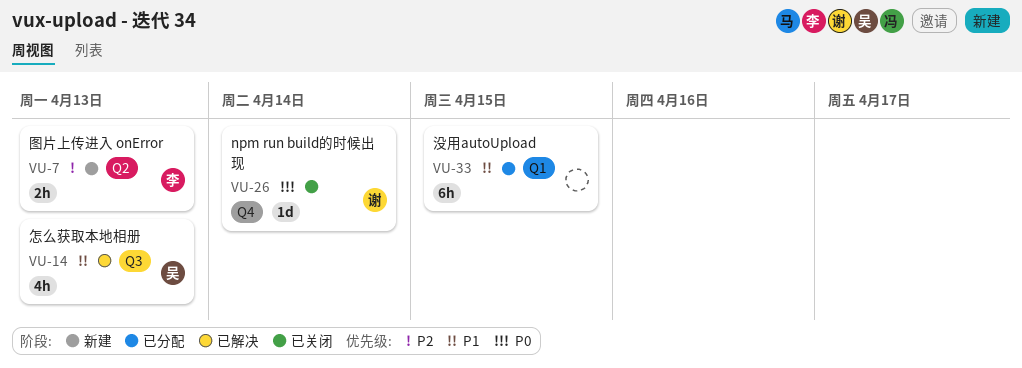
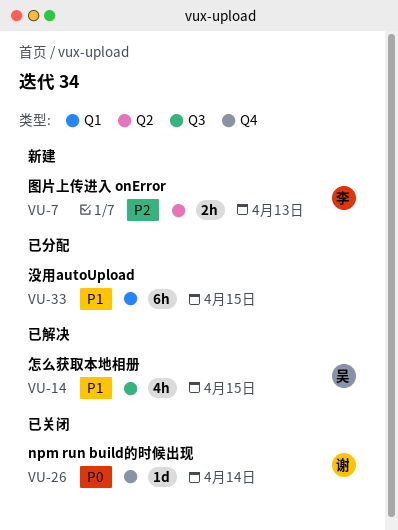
VU-14, due: Apr 13 -> Apr 15

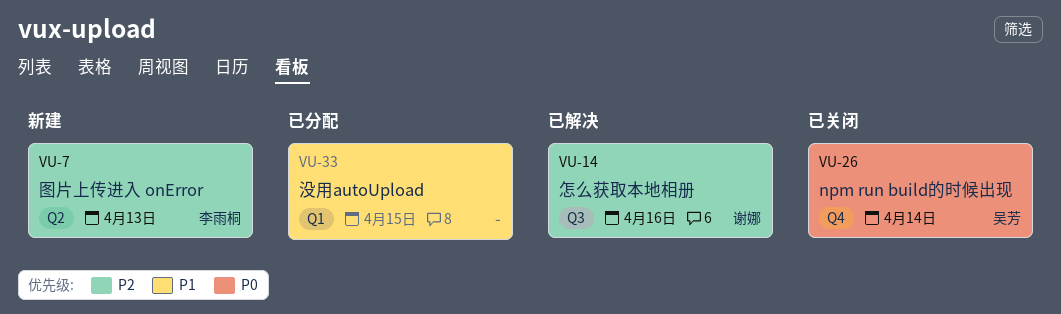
VU-14, owner: 吴芳 -> 谢娜
VU-14, priority: P1 -> P2
VU-14, due: Apr 15 -> Apr 16
VU-26, owner: 谢娜 -> 吴芳

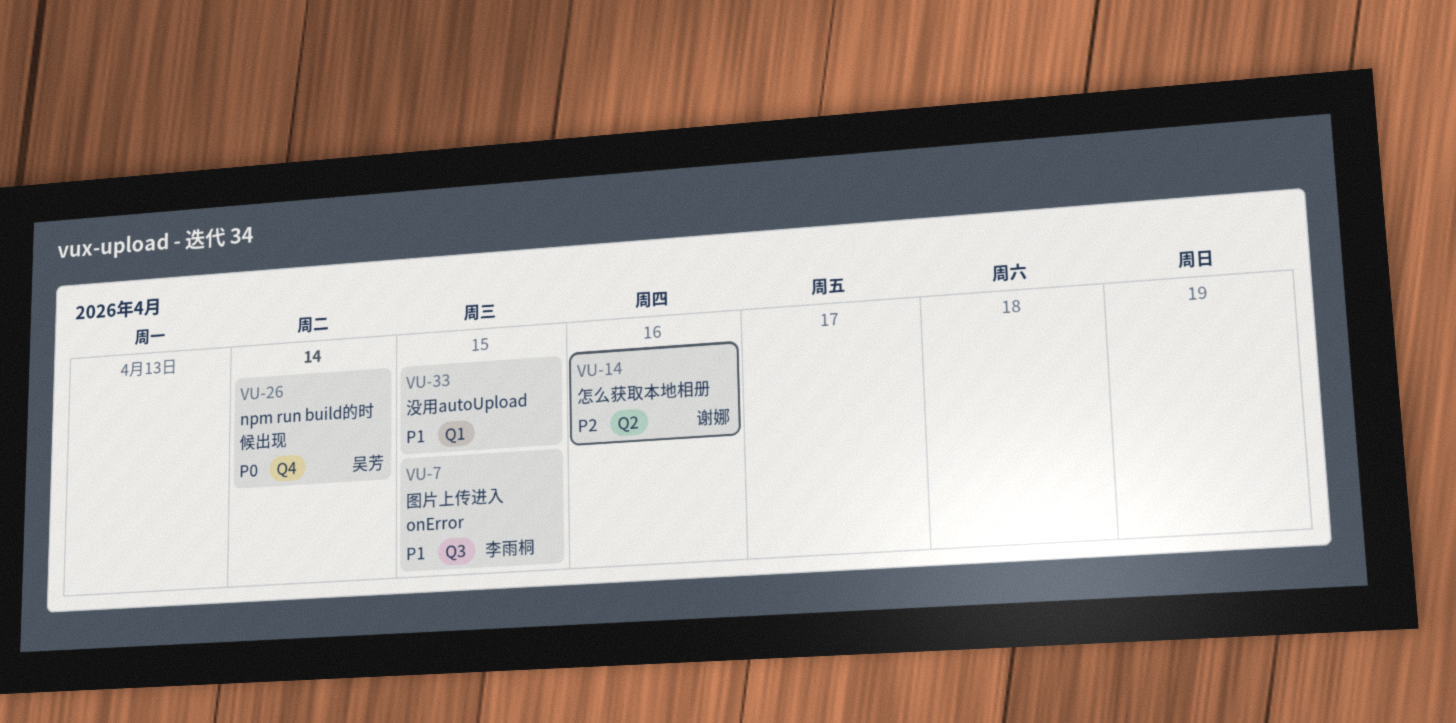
VU-7, priority: P2 -> P1
VU-7, label: Q2 -> Q3
VU-7, due: Apr 13 -> Apr 15
VU-14, label: Q3 -> Q2

